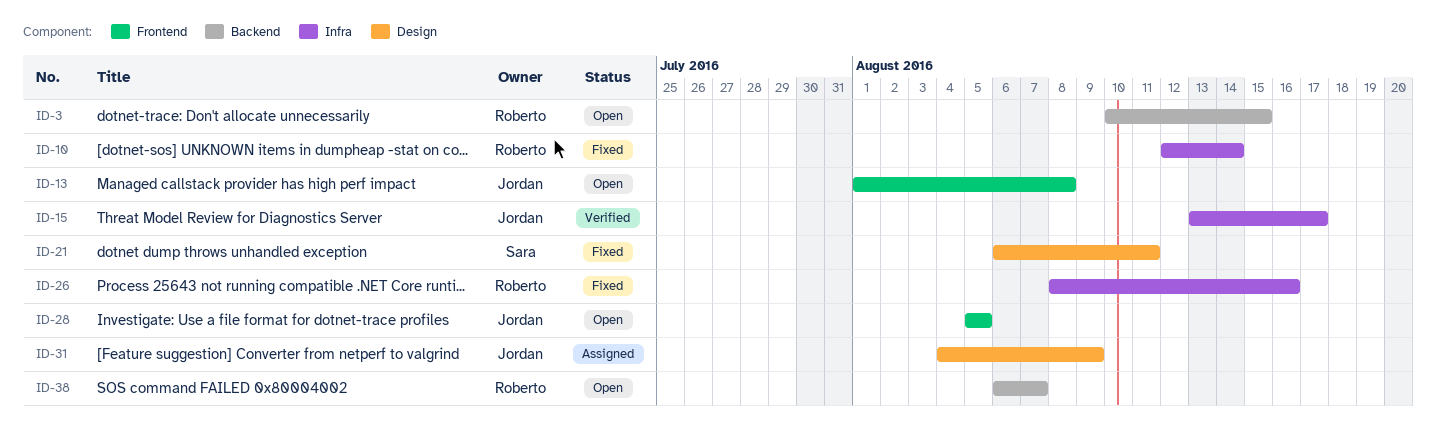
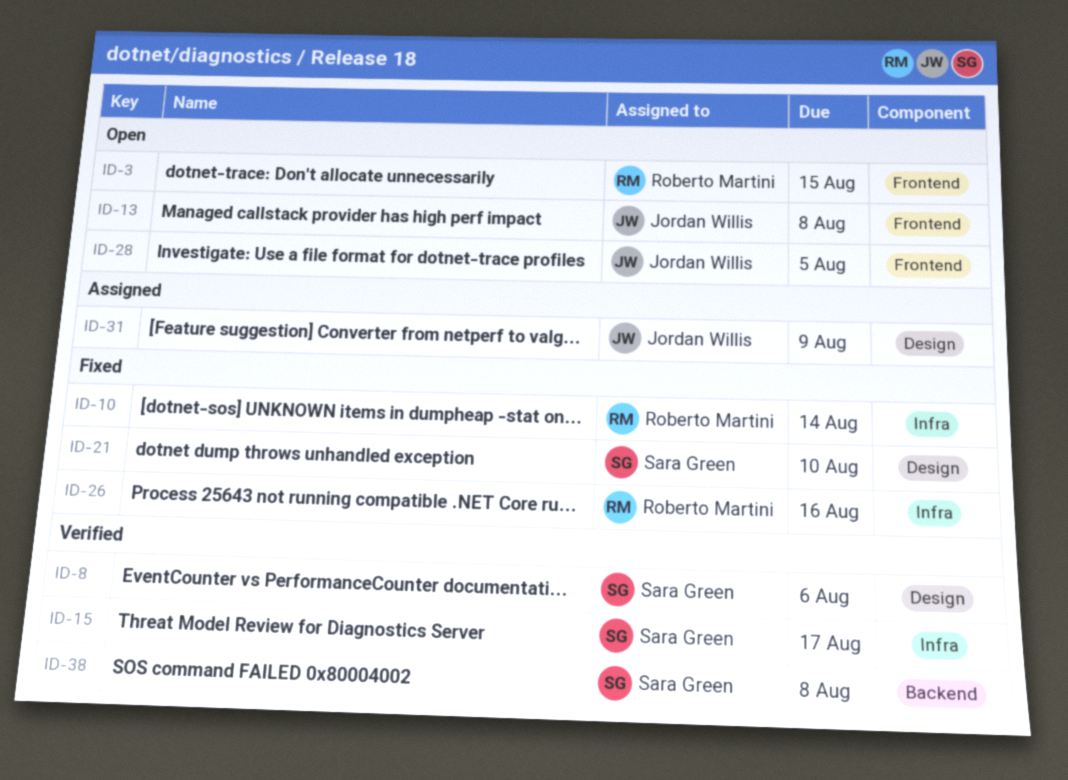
ID-3, label: Backend -> Frontend
ID-8: none -> present
ID-15, owner: Jordan Willis -> Sara Green
ID-21, due: Aug 11 -> Aug 10
ID-38, status: Open -> Verified
ID-38, owner: Roberto Martini -> Sara Green
ID-38, due: Aug 7 -> Aug 8

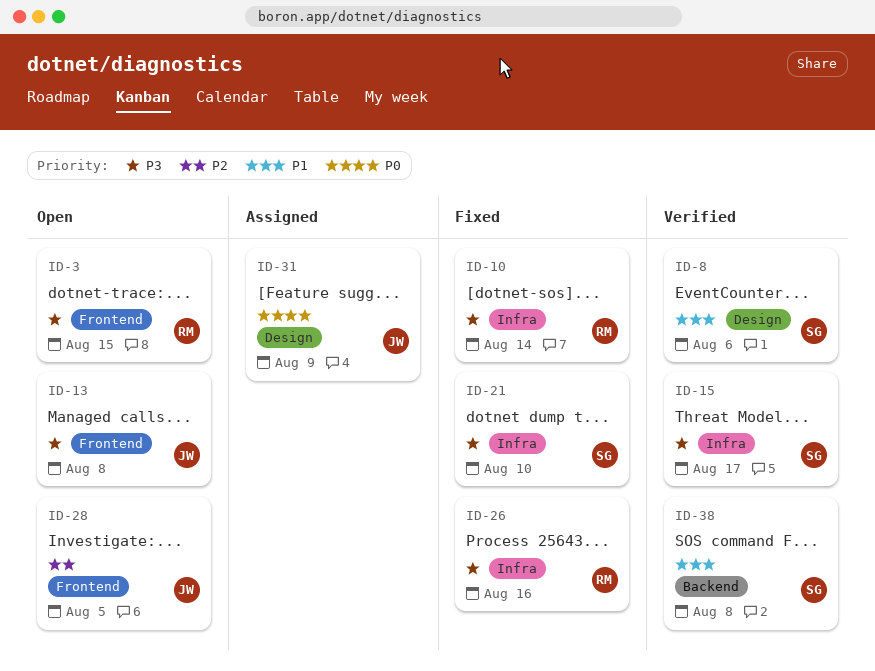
ID-21, label: Design -> Infra

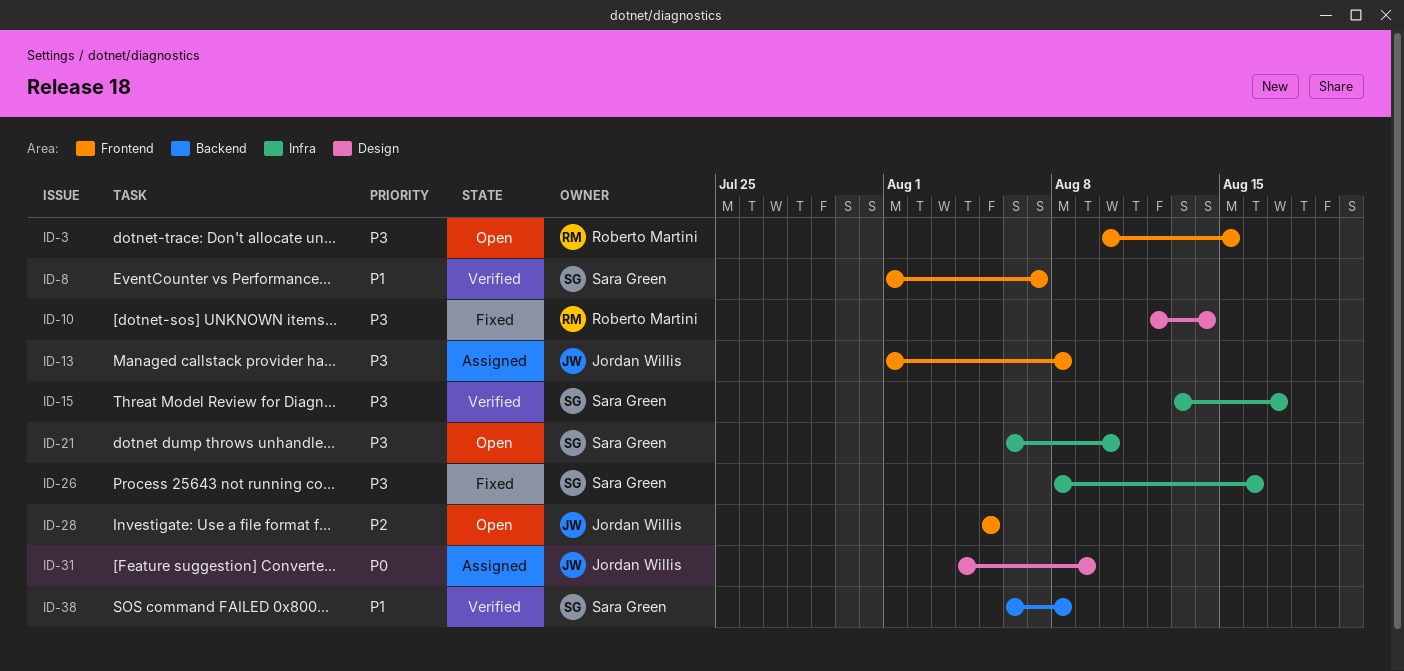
ID-8, label: Design -> Frontend
ID-8, due: Aug 6 -> Aug 7
ID-10, label: Infra -> Design
ID-13, status: Open -> Assigned
ID-21, status: Fixed -> Open
ID-26, owner: Roberto Martini -> Sara Green

